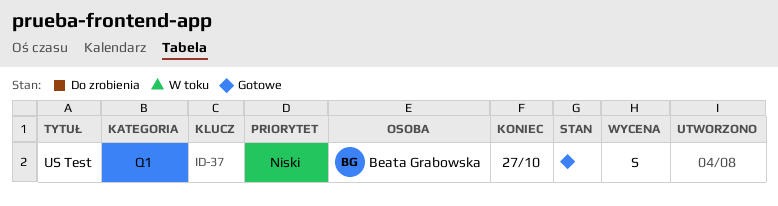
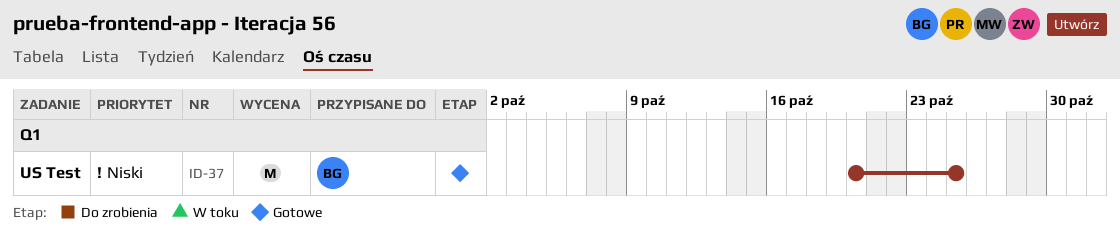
ID-37, estimate: S -> M
ID-37, due: Oct 27 -> Oct 25

